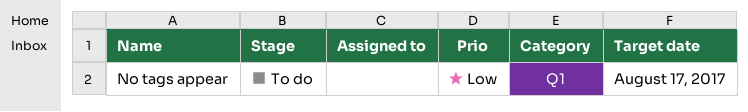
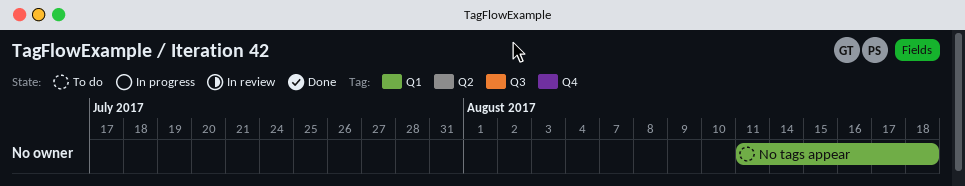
No tags appear, due: Aug 17 -> Aug 18

